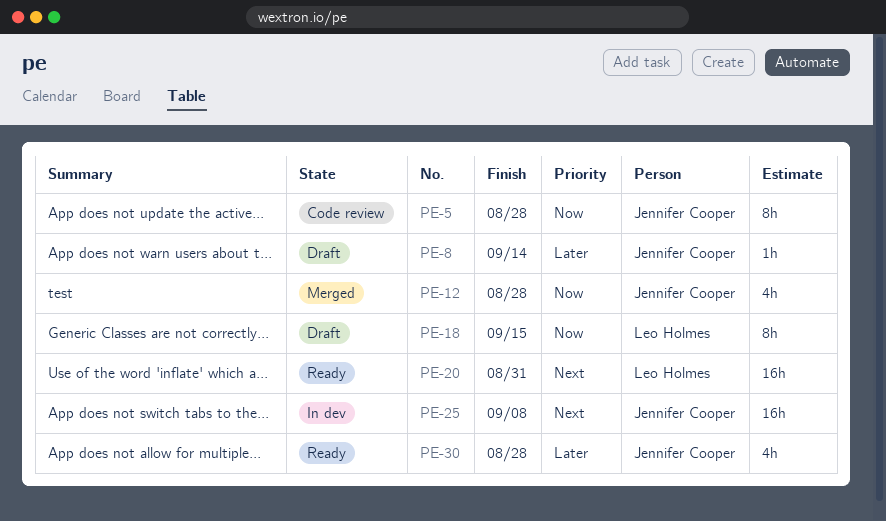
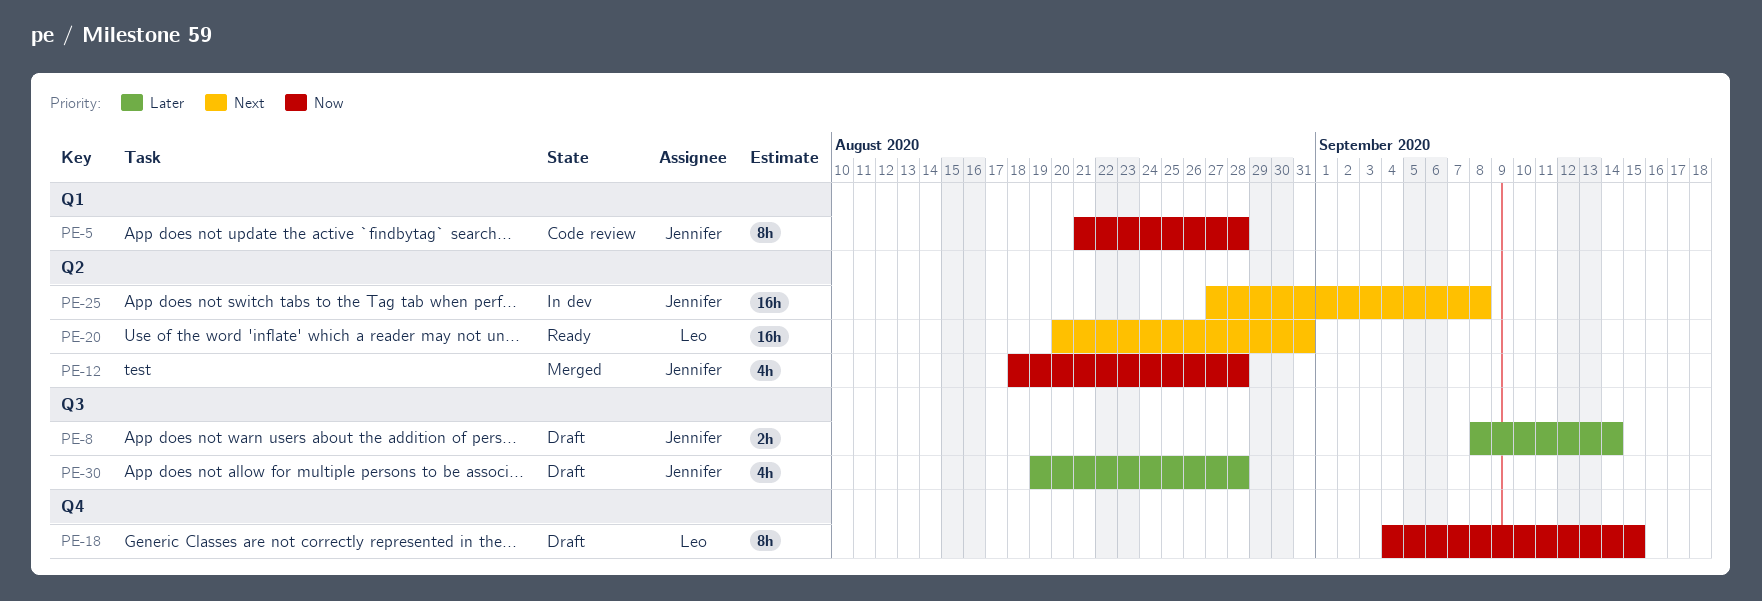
PE-8, estimate: 1h -> 2h
PE-30, status: Ready -> Draft

